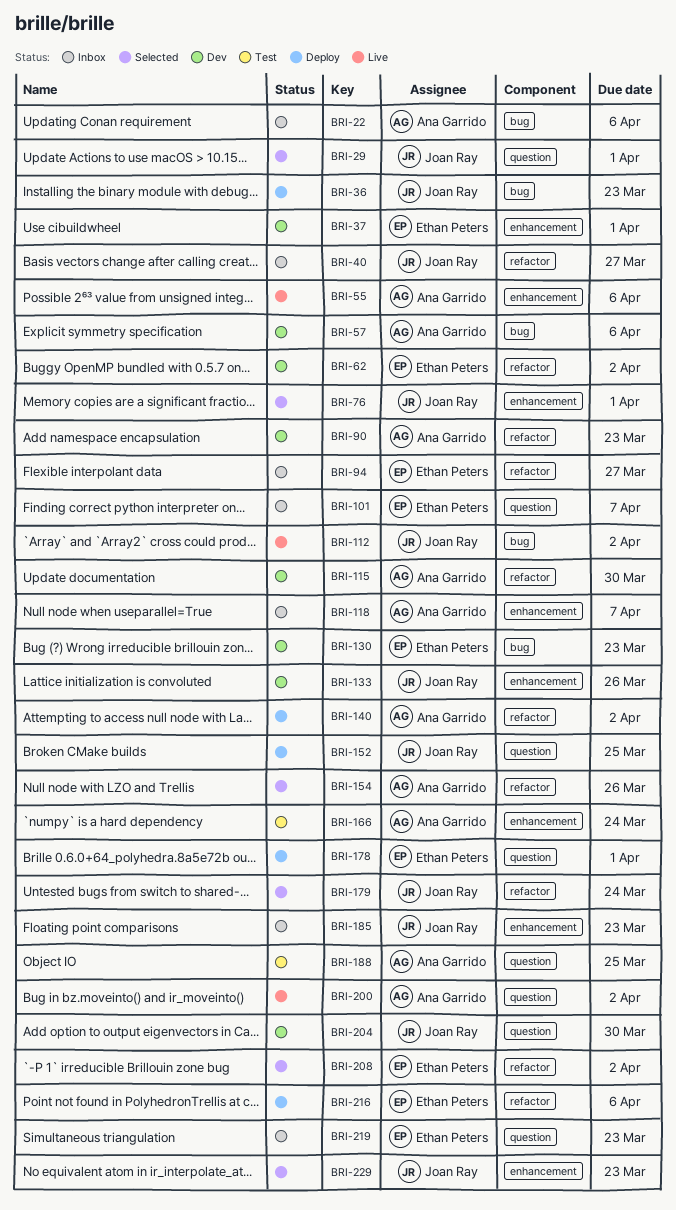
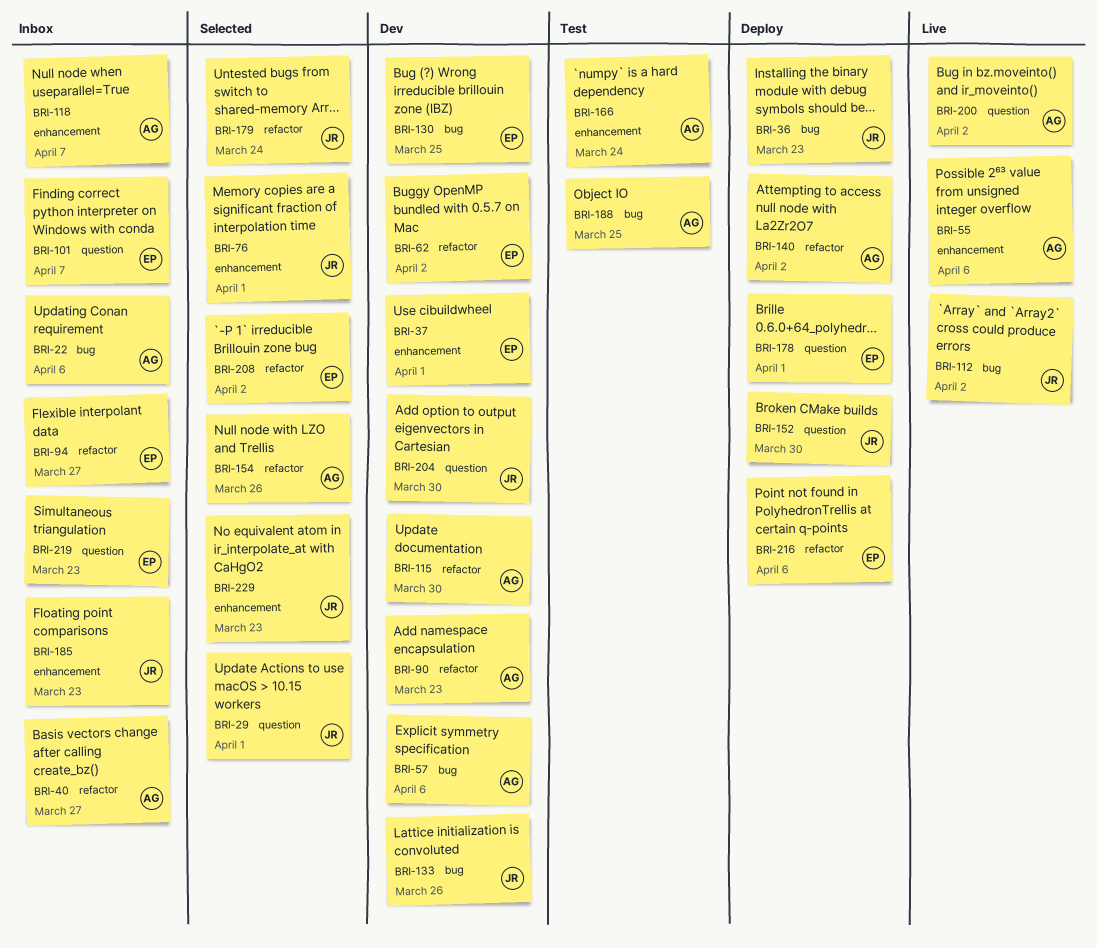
BRI-40, owner: Joan Ray -> Ana Garrido
BRI-130, due: Mar 23 -> Mar 25
BRI-133, label: enhancement -> bug
BRI-152, due: Mar 25 -> Mar 30
BRI-188, label: question -> bug

